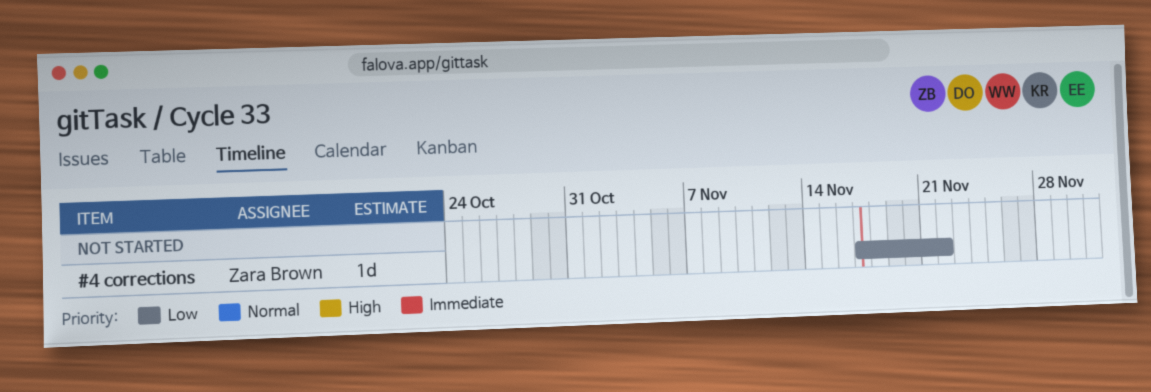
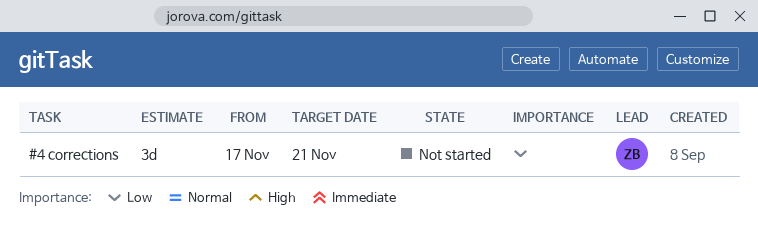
#4 corrections, estimate: 1d -> 3d
#4 corrections, due: Nov 22 -> Nov 21

